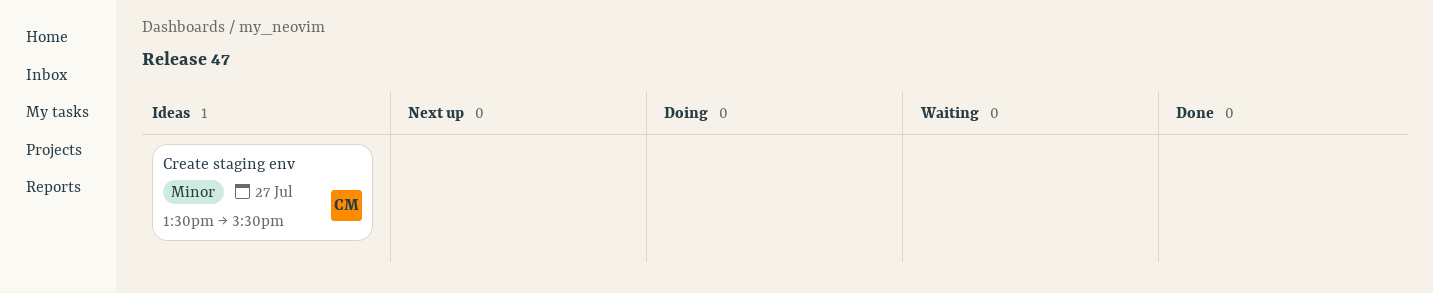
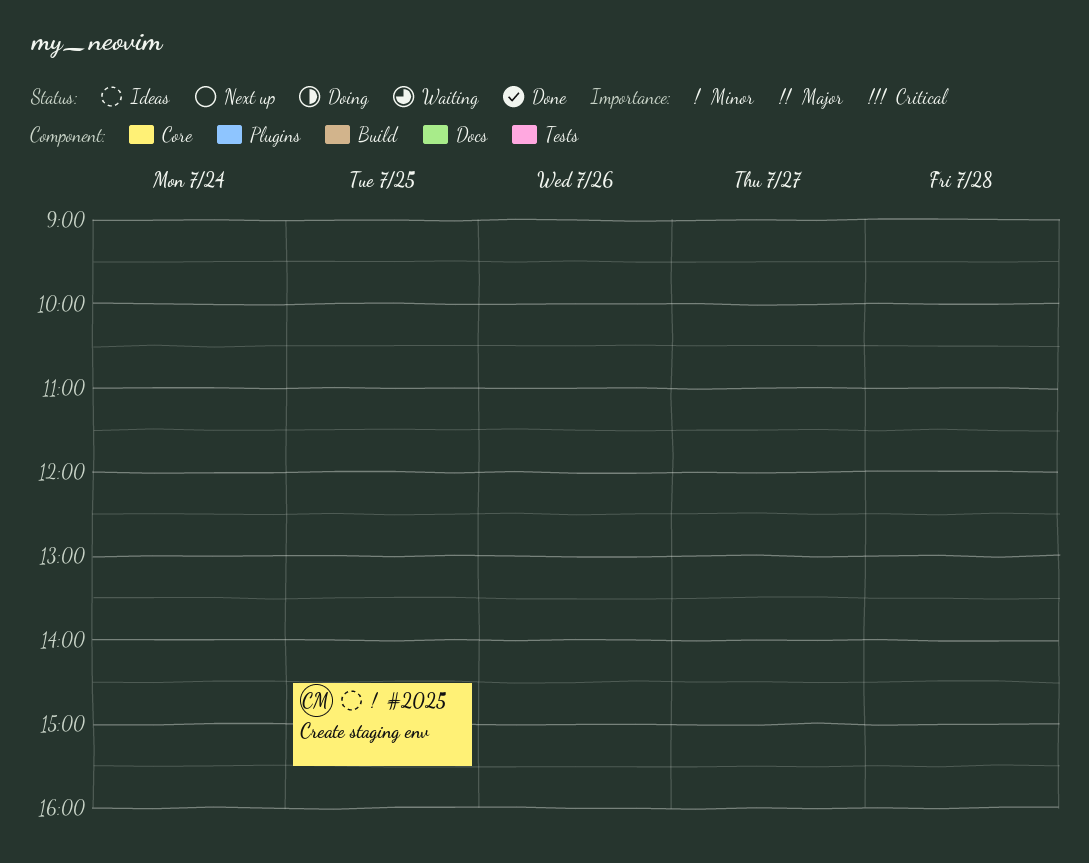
Create staging env, day: Jul 27 -> Jul 25
Create staging env, begins: 13:30 -> 14:30

